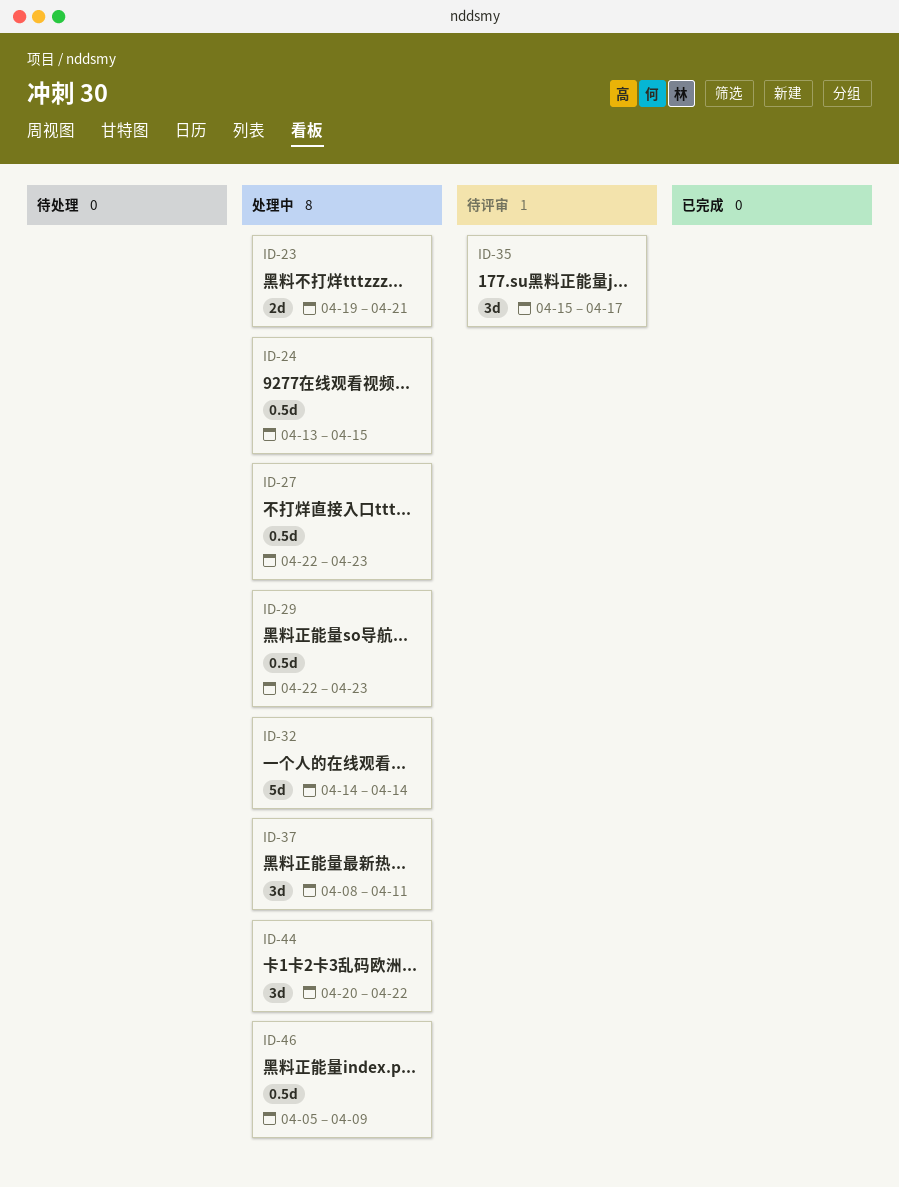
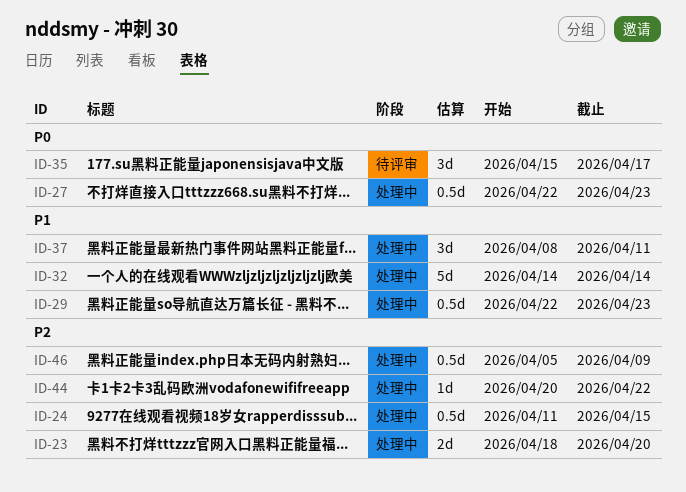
ID-23, start: Apr 19 -> Apr 18
ID-23, due: Apr 21 -> Apr 20
ID-24, start: Apr 13 -> Apr 11
ID-44, estimate: 3d -> 1d

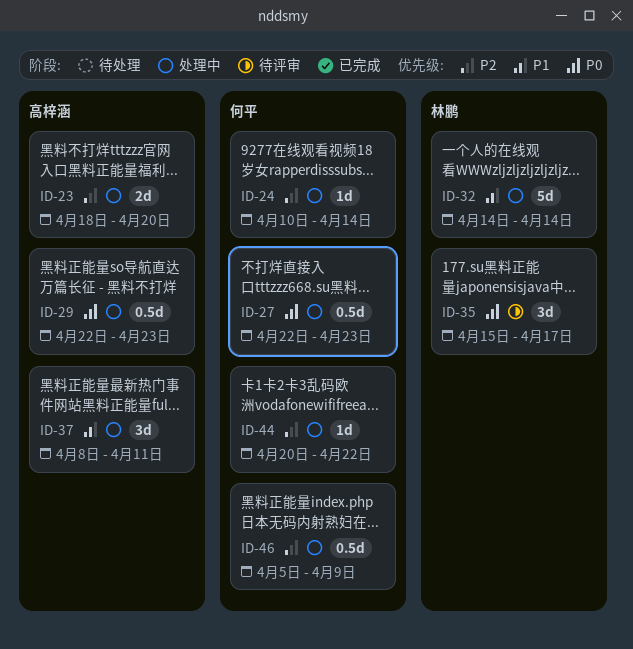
ID-24, estimate: 0.5d -> 1d
ID-24, start: Apr 11 -> Apr 10
ID-24, due: Apr 15 -> Apr 14
ID-29, priority: P1 -> P0

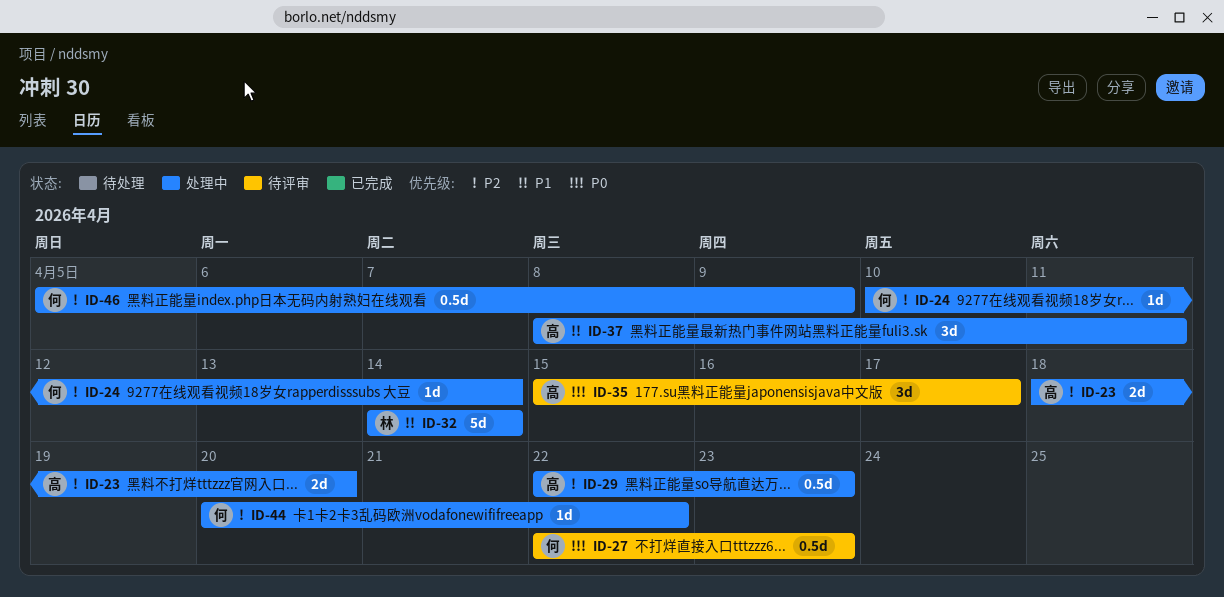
ID-27, status: 处理中 -> 待评审
ID-29, priority: P0 -> P2
ID-35, owner: 林鹏 -> 高梓涵

